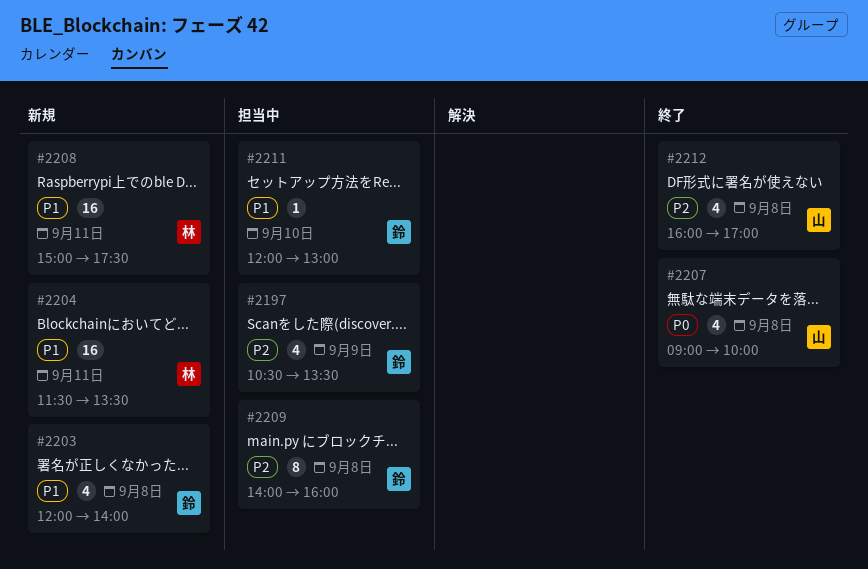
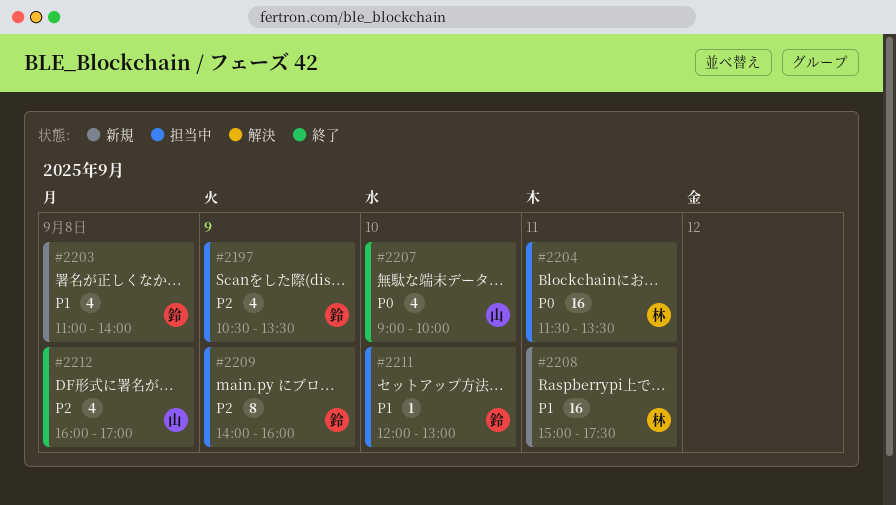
#2203, begins: 12:00 -> 11:00
#2204, status: 新規 -> 担当中
#2204, priority: P1 -> P0
#2207, day: Sep 8 -> Sep 10
#2209, day: Sep 8 -> Sep 9

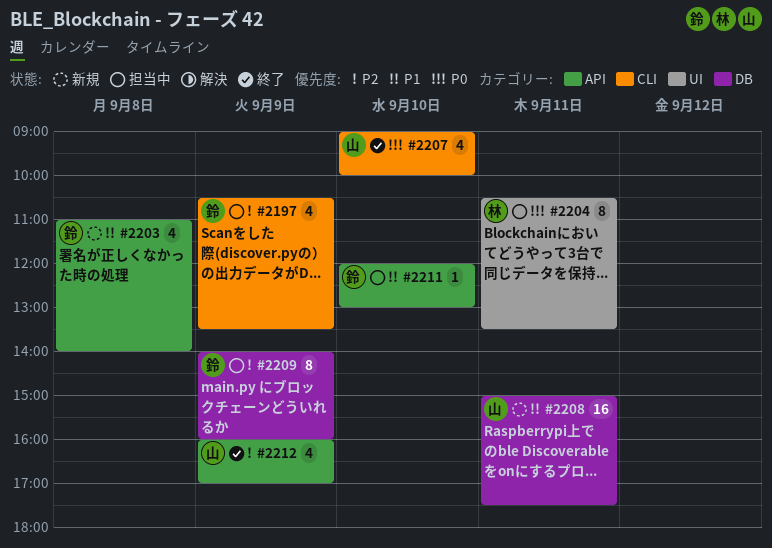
#2204, estimate: 16 -> 8
#2204, begins: 11:30 -> 10:30
#2208, owner: 林 -> 山
#2212, day: Sep 8 -> Sep 9

